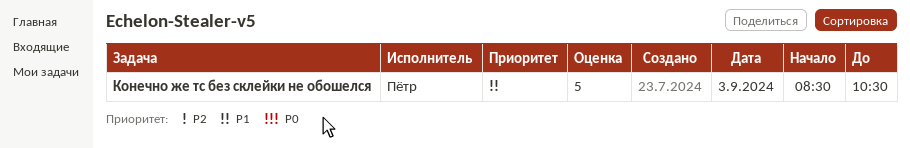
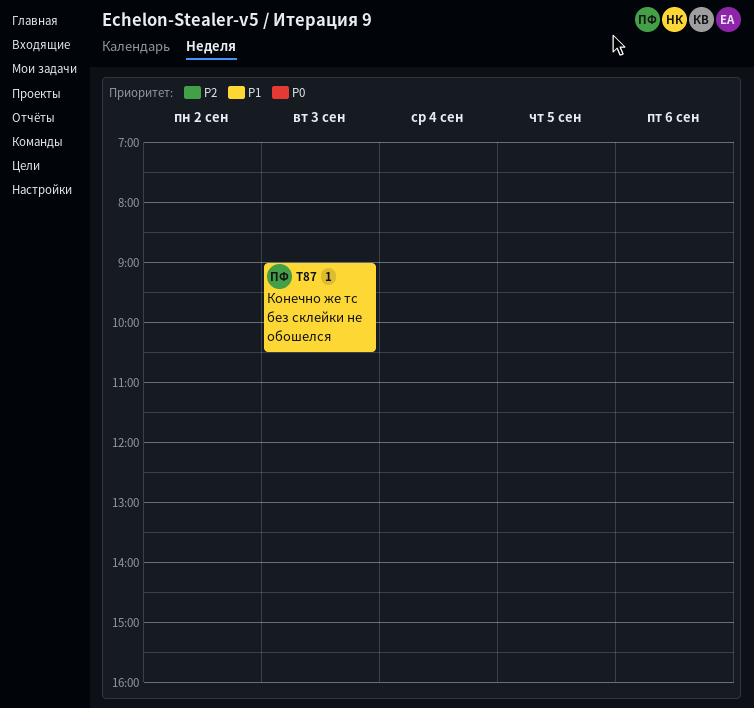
Конечно же тс без склейки не обошелся, estimate: 5 -> 1
Конечно же тс без склейки не обошелся, begins: 08:30 -> 09:00

